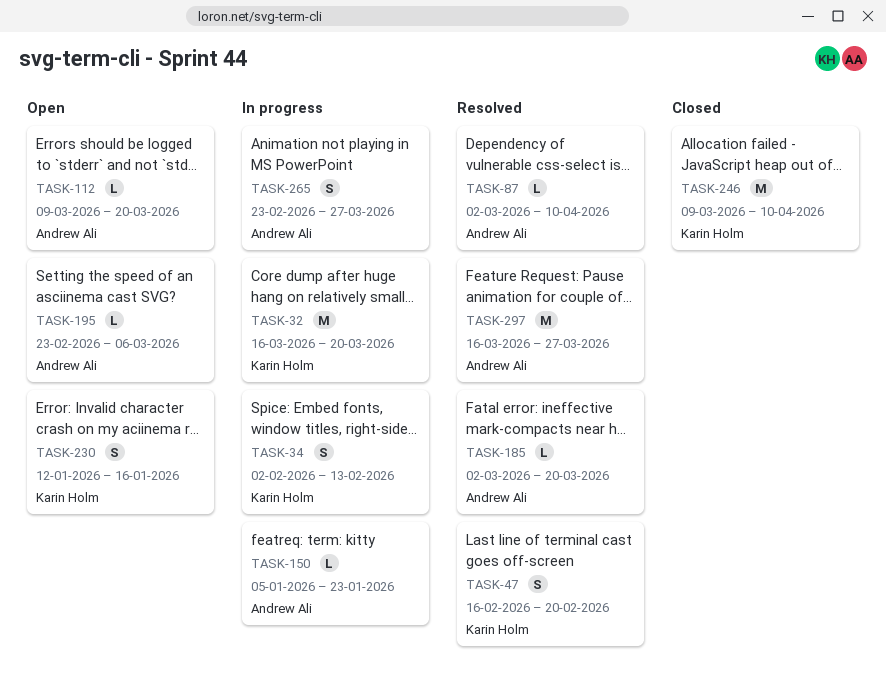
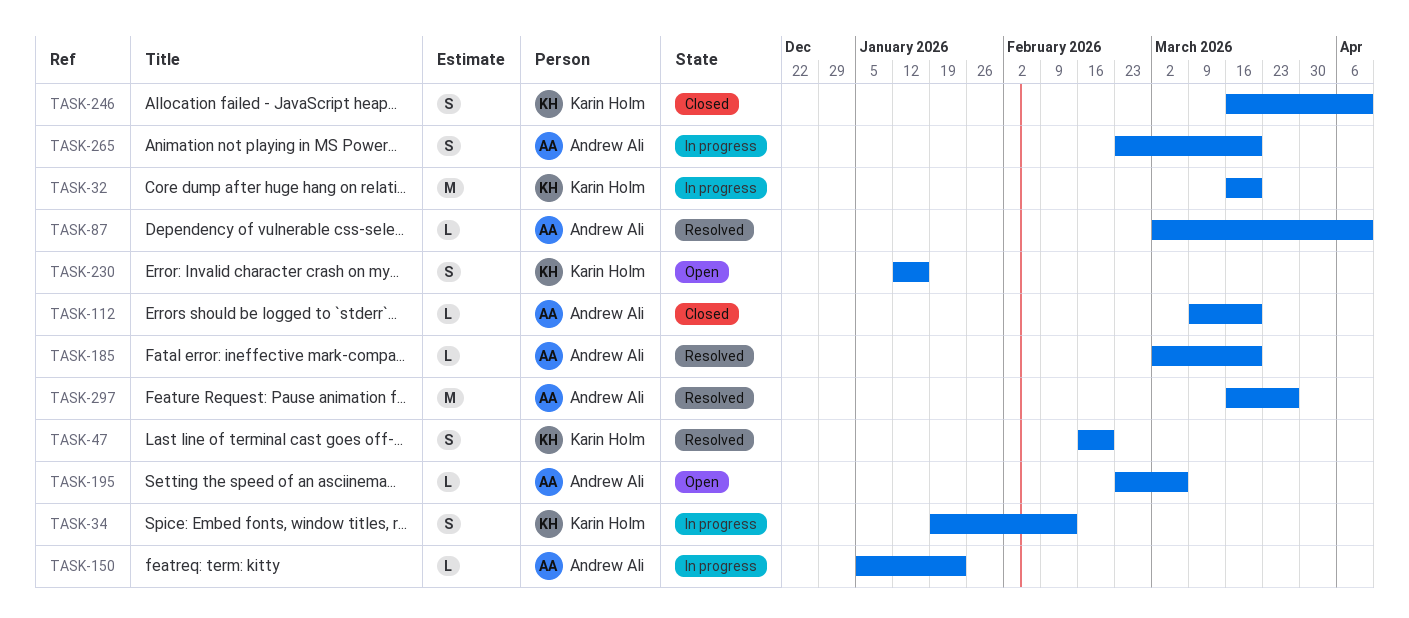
TASK-34, start: Feb 2 -> Jan 19
TASK-112, status: Open -> Closed
TASK-246, estimate: M -> S
TASK-246, start: Mar 9 -> Mar 16
TASK-265, due: Mar 27 -> Mar 20

